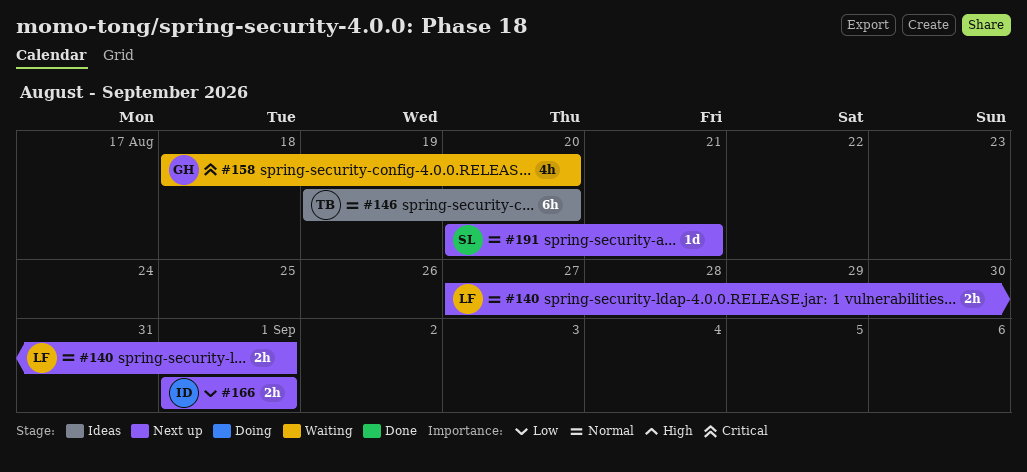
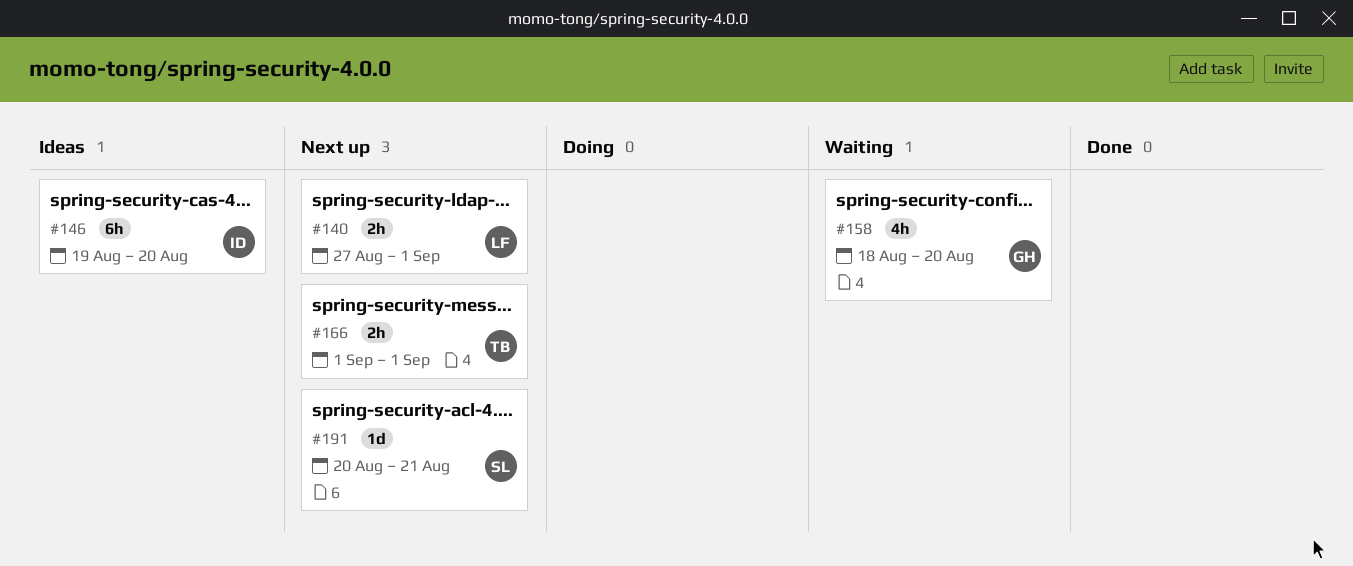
#146, owner: TB -> ID
#166, owner: ID -> TB

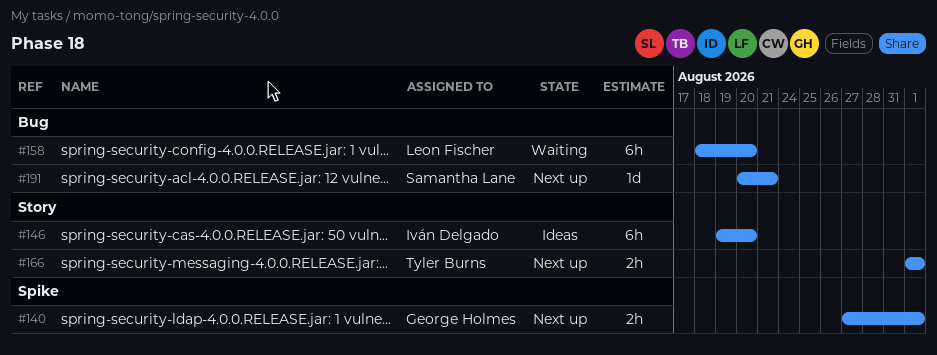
#140, owner: Leon Fischer -> George Holmes
#158, owner: George Holmes -> Leon Fischer
#158, estimate: 4h -> 6h

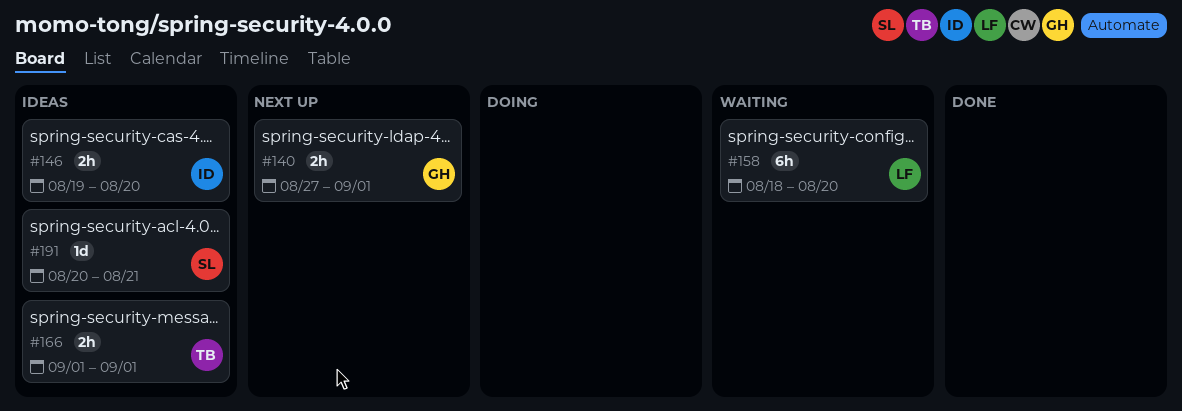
#146, estimate: 6h -> 2h
#166, status: Next up -> Ideas
#191, status: Next up -> Ideas

